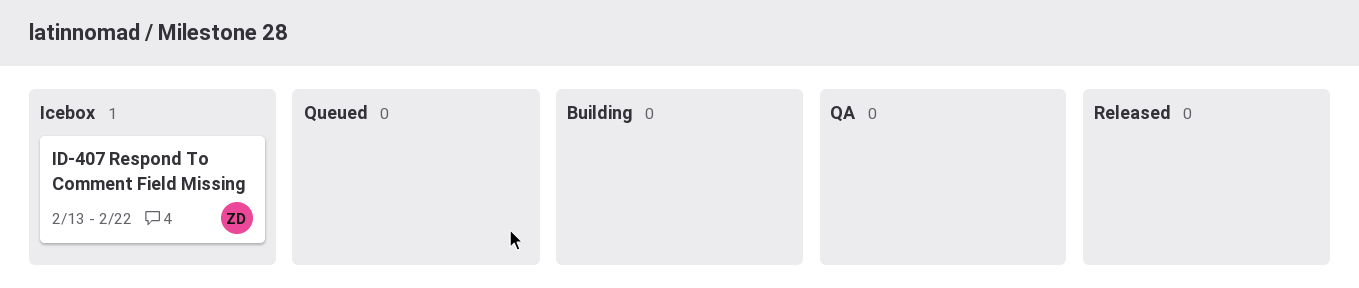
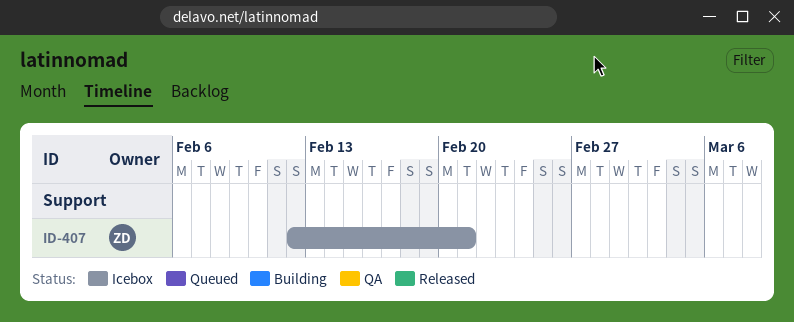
ID-407, start: Feb 13 -> Feb 12
ID-407, due: Feb 22 -> Feb 21

